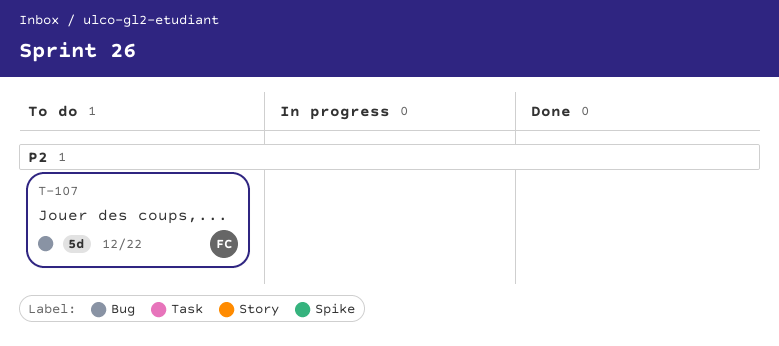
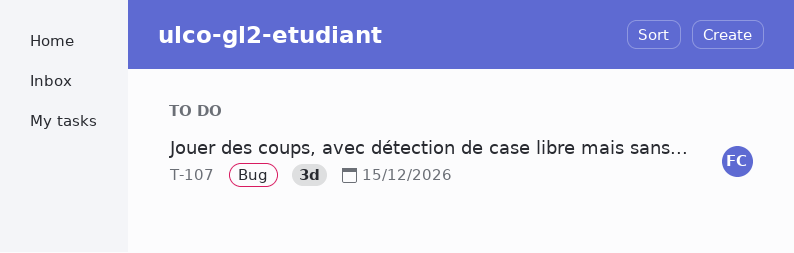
T-107, estimate: 5d -> 3d
T-107, due: Dec 22 -> Dec 15

